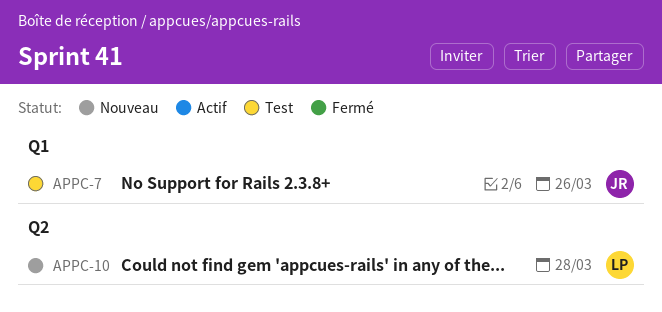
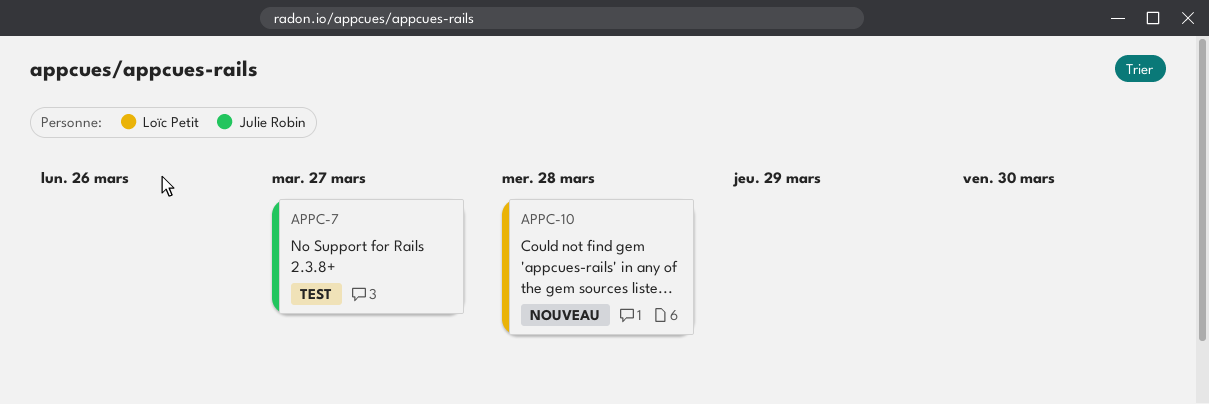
APPC-7, due: Mar 26 -> Mar 27

